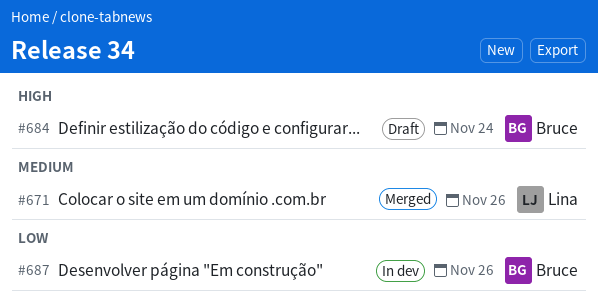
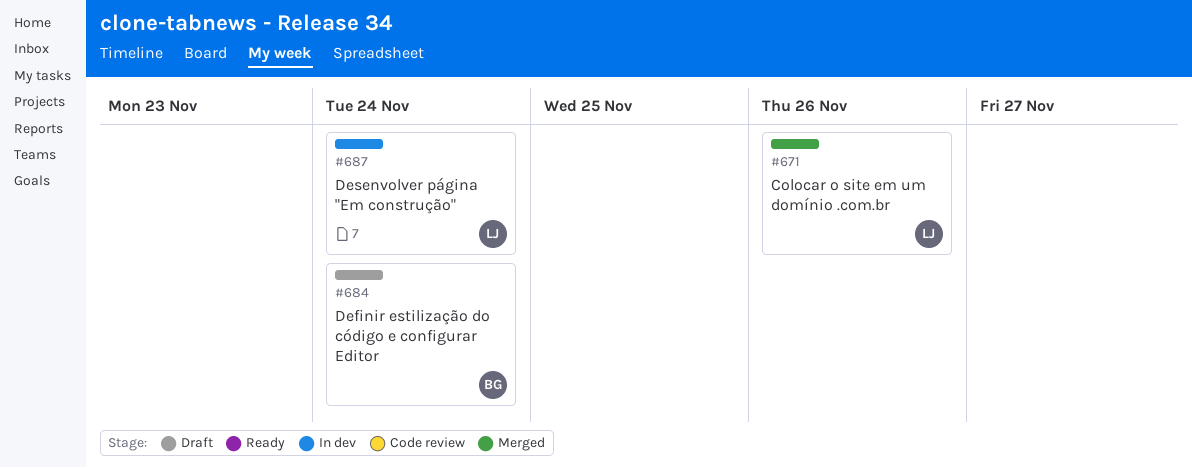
#687, owner: Bruce -> Lina
#687, due: Nov 26 -> Nov 24

